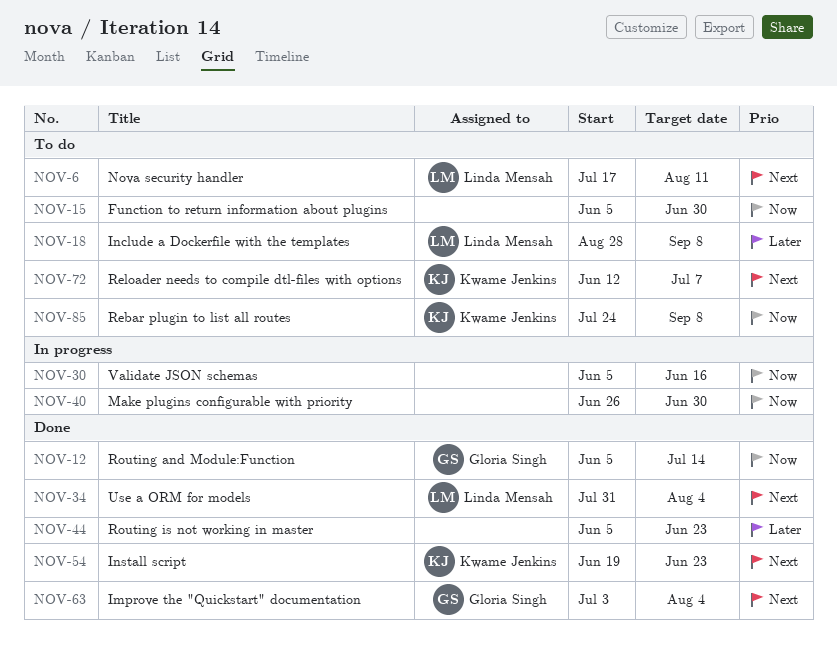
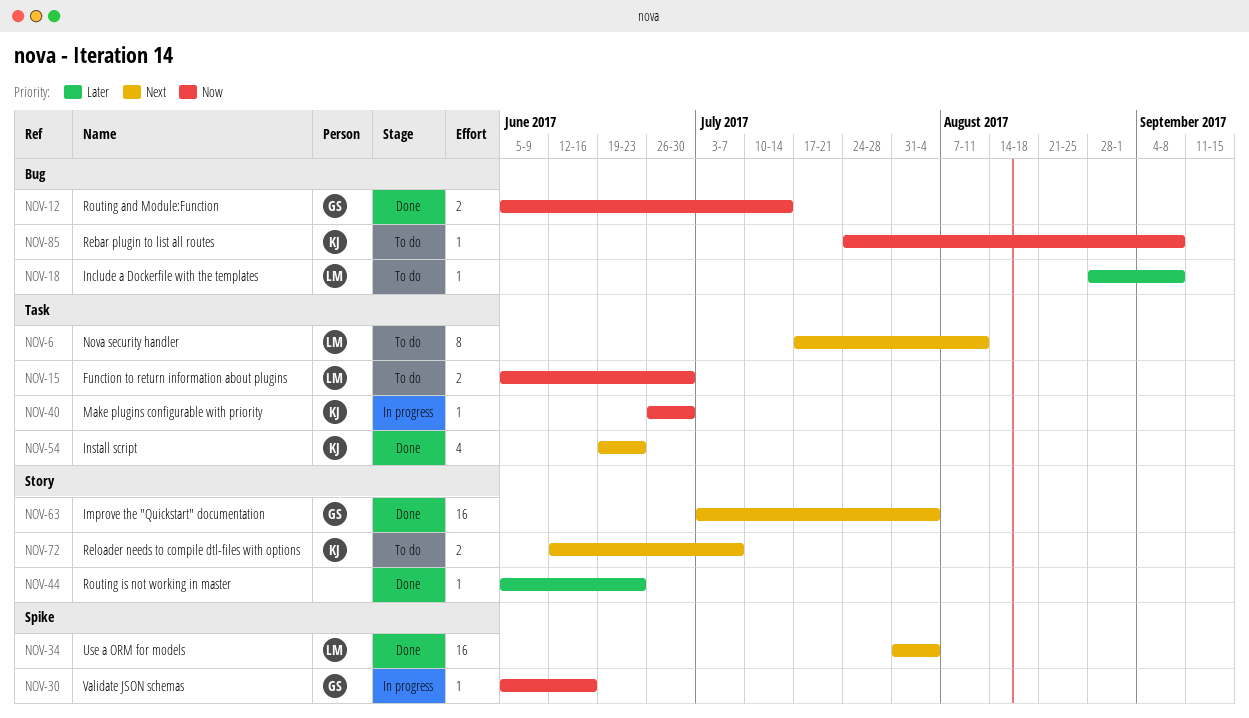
NOV-15, owner: none -> Linda Mensah
NOV-30, owner: none -> Gloria Singh
NOV-40, owner: none -> Kwame Jenkins

